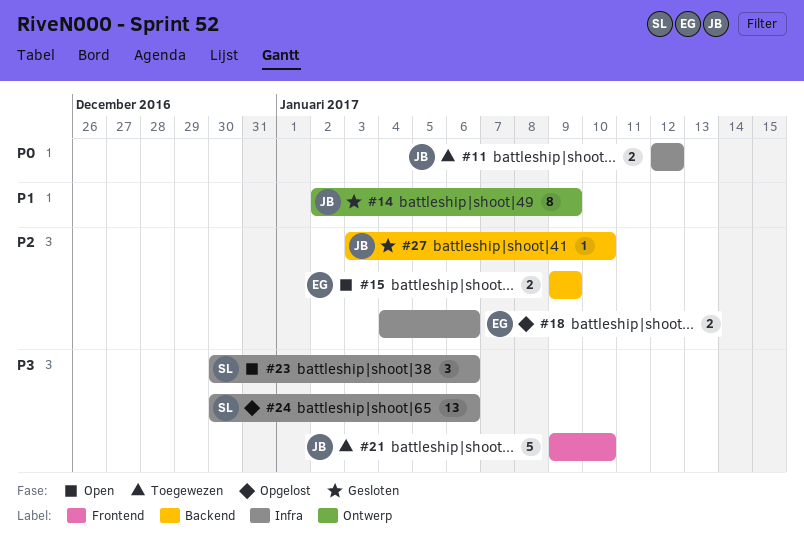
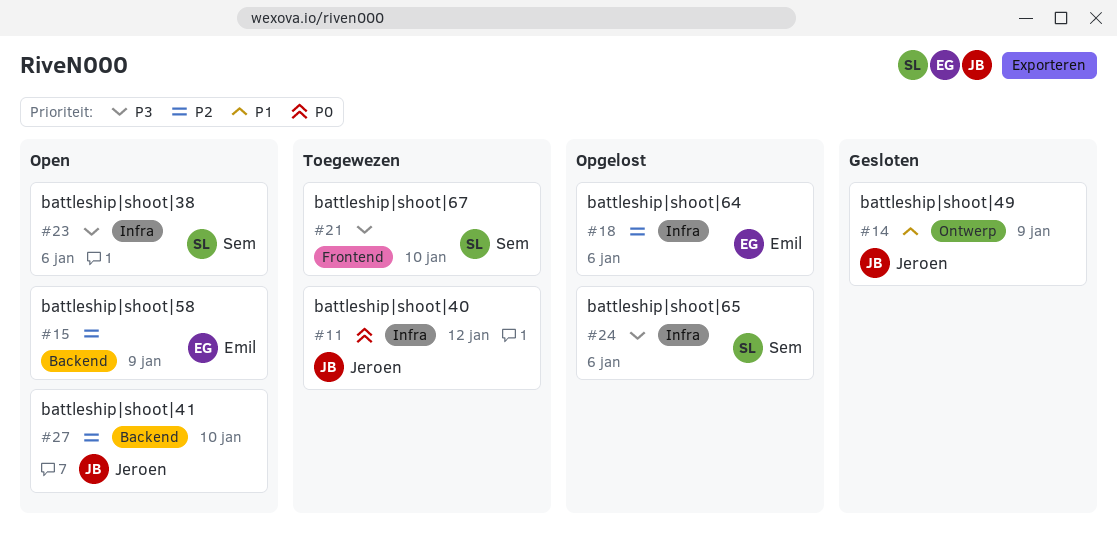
#21, owner: Jeroen -> Sem
#27, status: Gesloten -> Open

